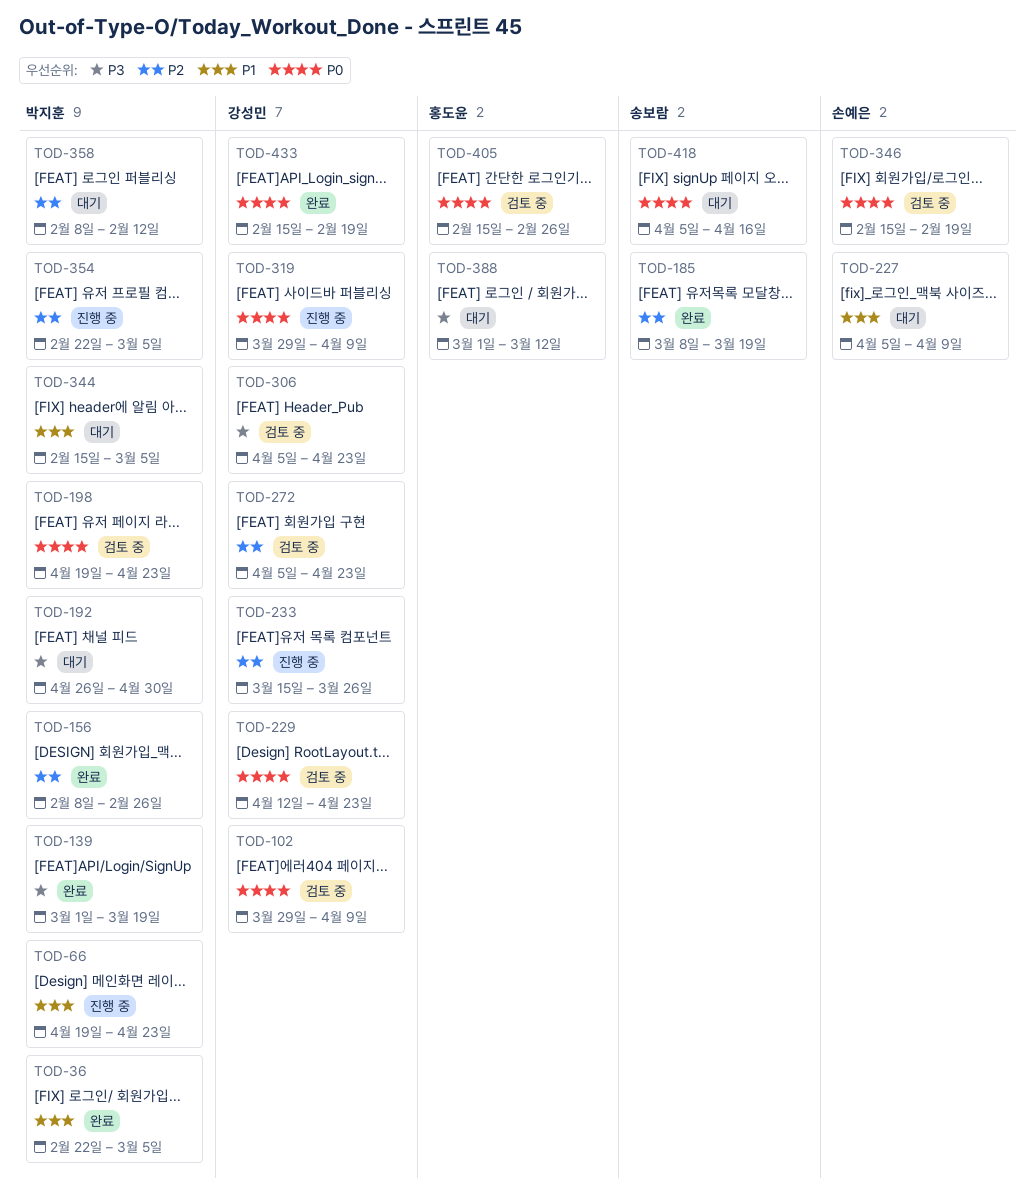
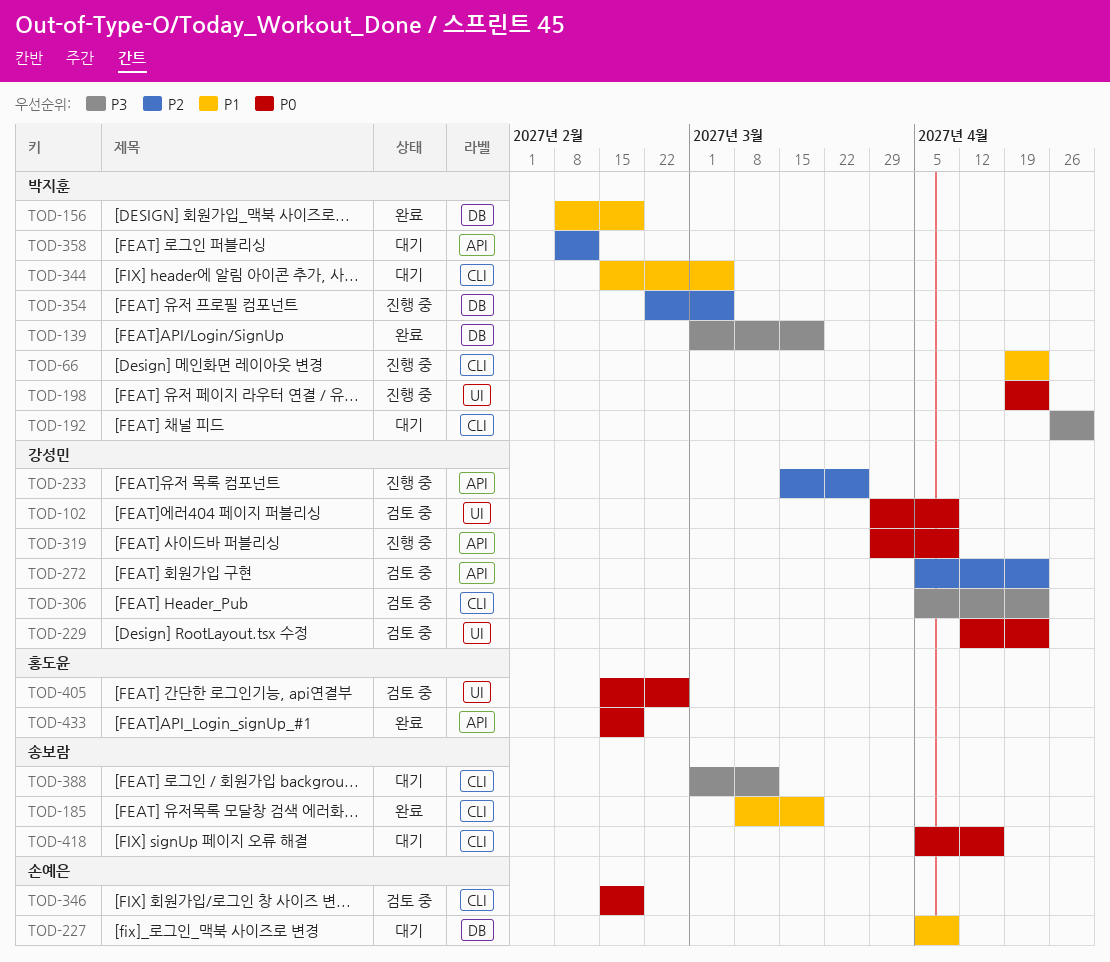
TOD-36: present -> none
TOD-156, priority: P2 -> P1
TOD-156, due: Feb 26 -> Feb 19
TOD-185, priority: P2 -> P1
TOD-198, status: 검토 중 -> 진행 중
TOD-388, owner: 홍도윤 -> 송보람
TOD-433, owner: 강성민 -> 홍도윤

